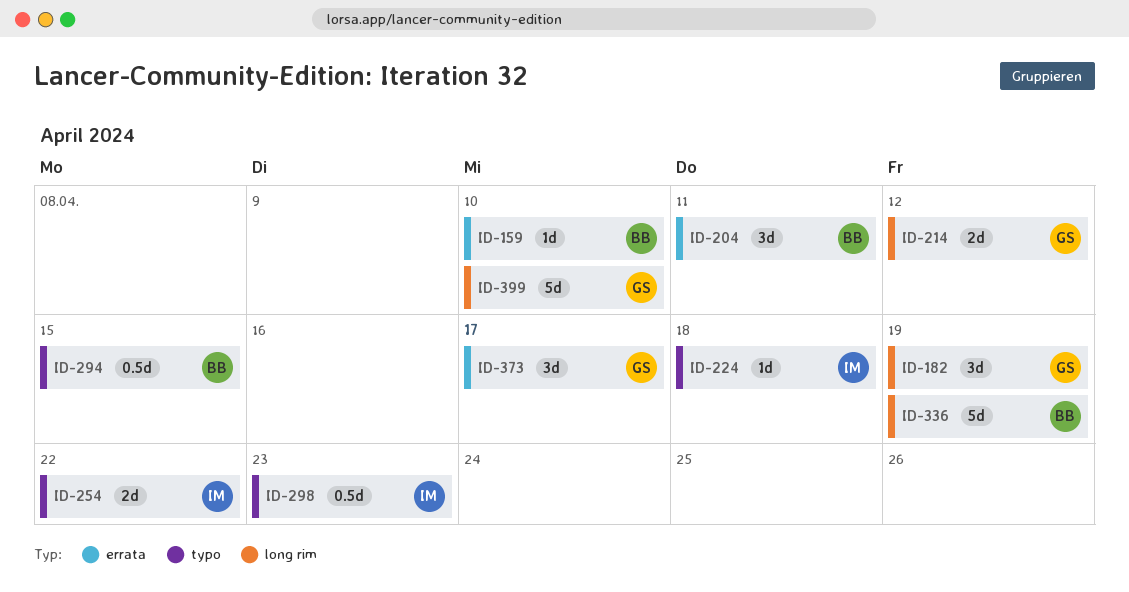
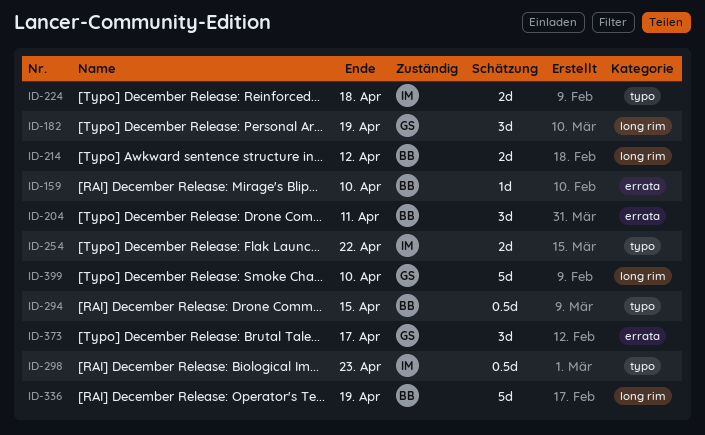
ID-214, owner: GS -> BB
ID-224, estimate: 1d -> 2d

